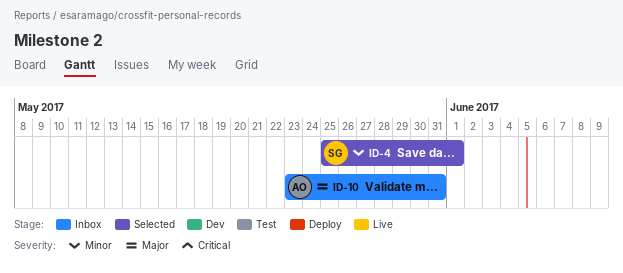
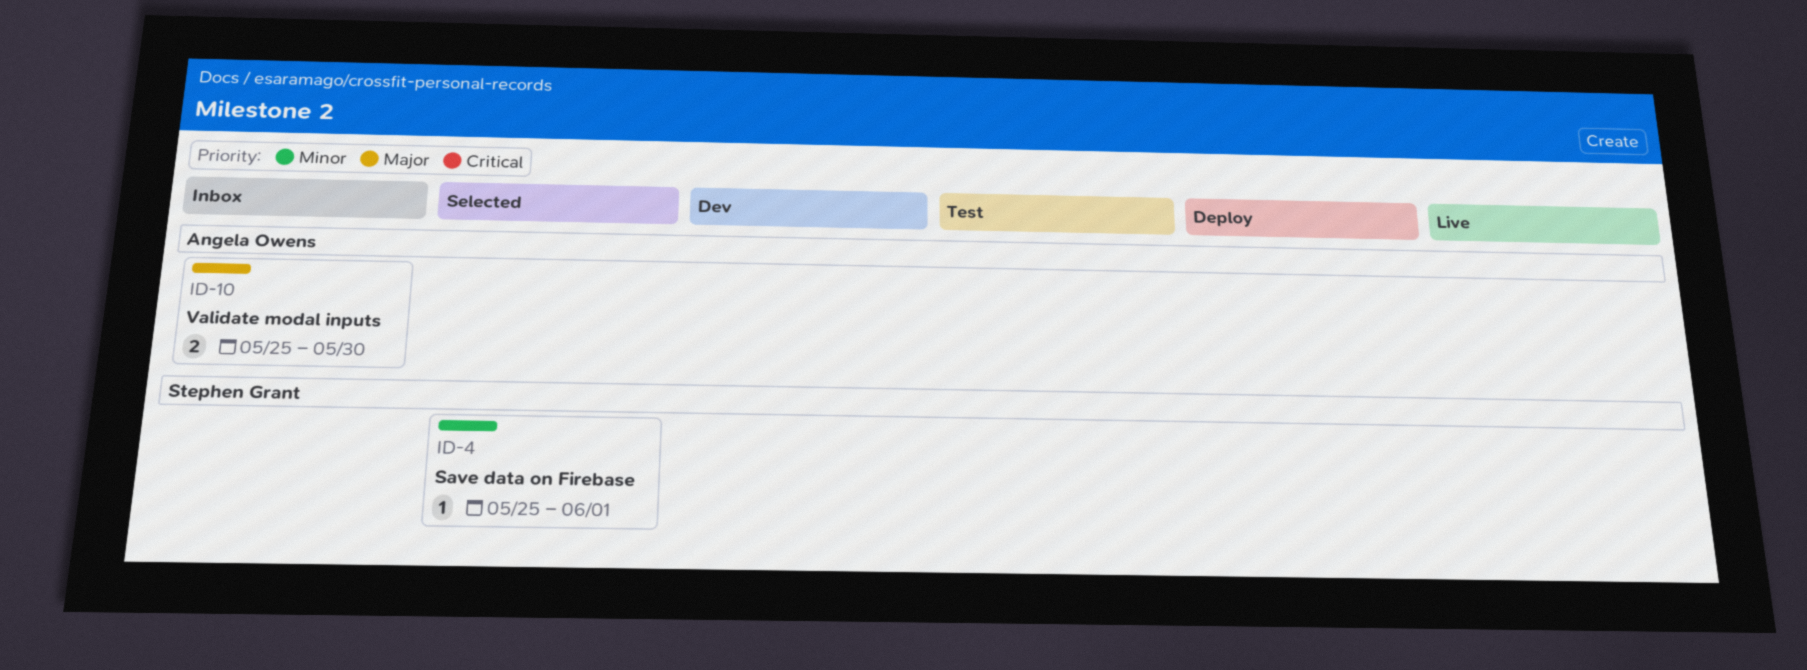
ID-10, start: May 23 -> May 25
ID-10, due: May 31 -> May 30

